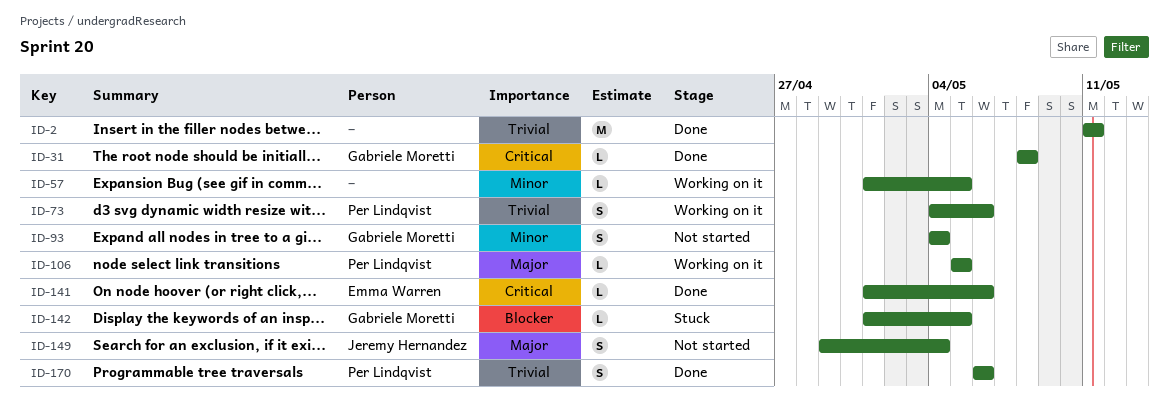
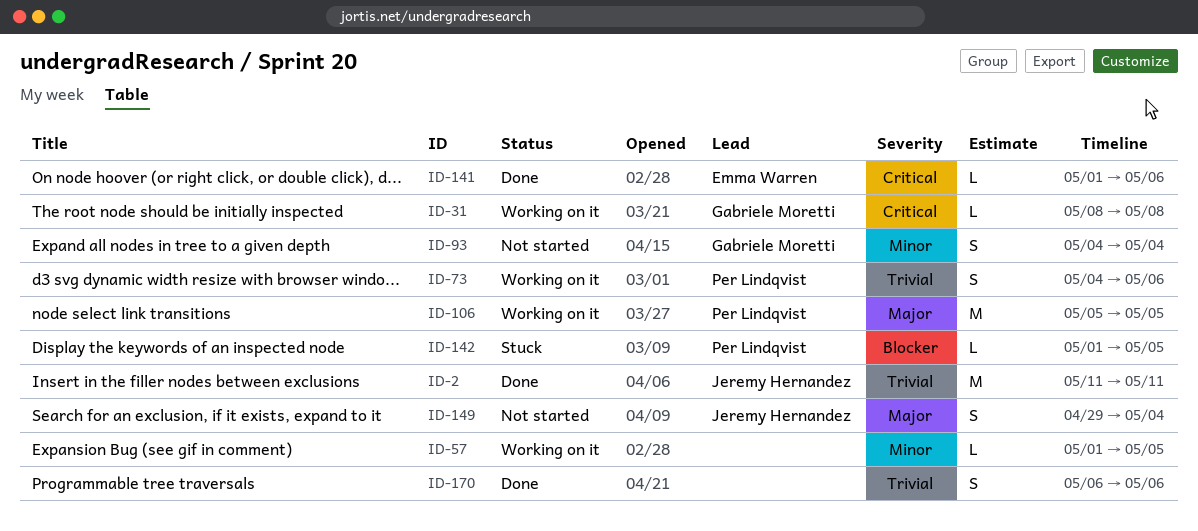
ID-2, owner: none -> Jeremy Hernandez
ID-31, status: Done -> Working on it
ID-106, estimate: L -> M
ID-142, owner: Gabriele Moretti -> Per Lindqvist
ID-170, owner: Per Lindqvist -> none

